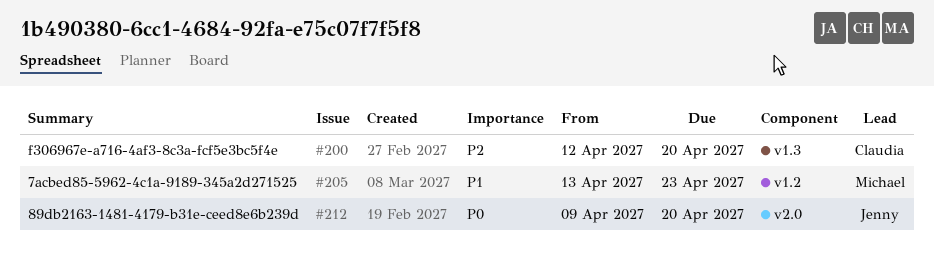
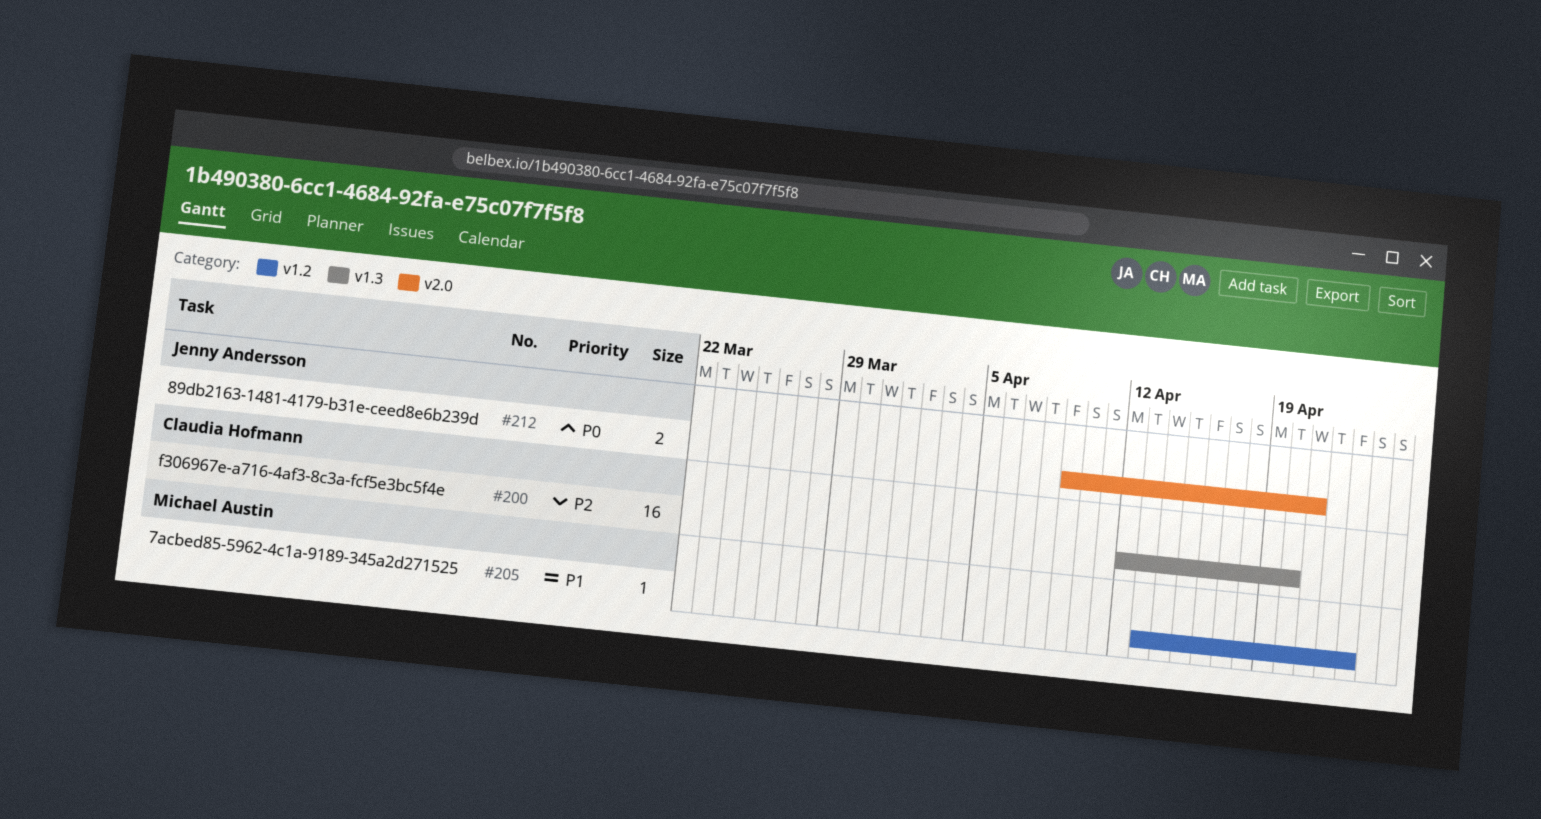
#212, due: Apr 20 -> Apr 21

